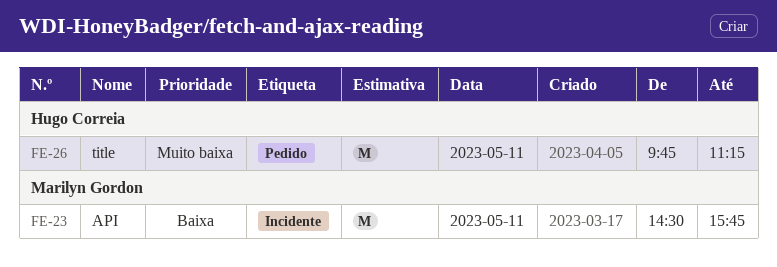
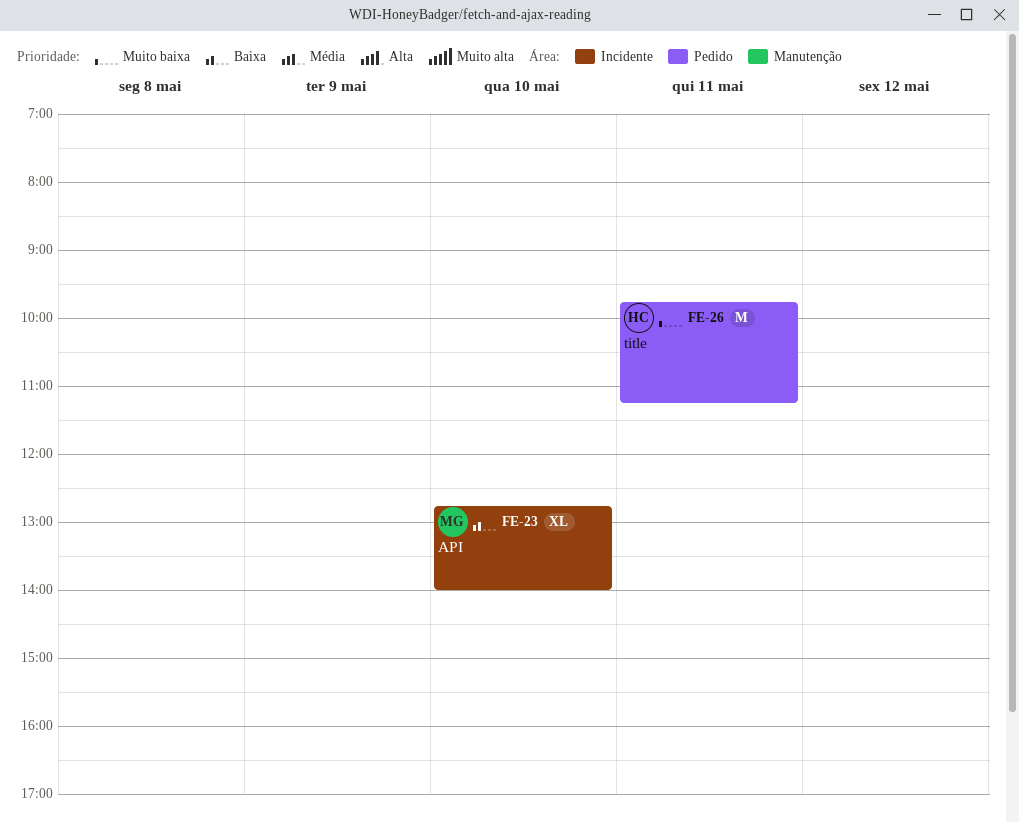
FE-23, estimate: M -> XL
FE-23, day: May 11 -> May 10
FE-23, begins: 14:30 -> 12:45
FE-23, ends: 15:45 -> 14:00

